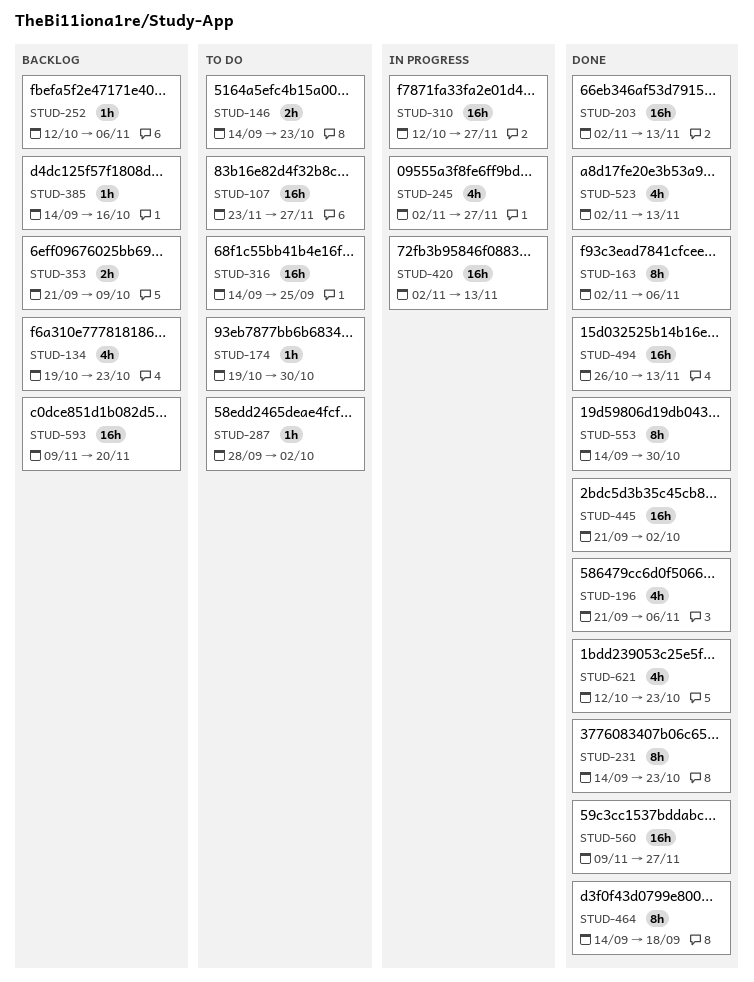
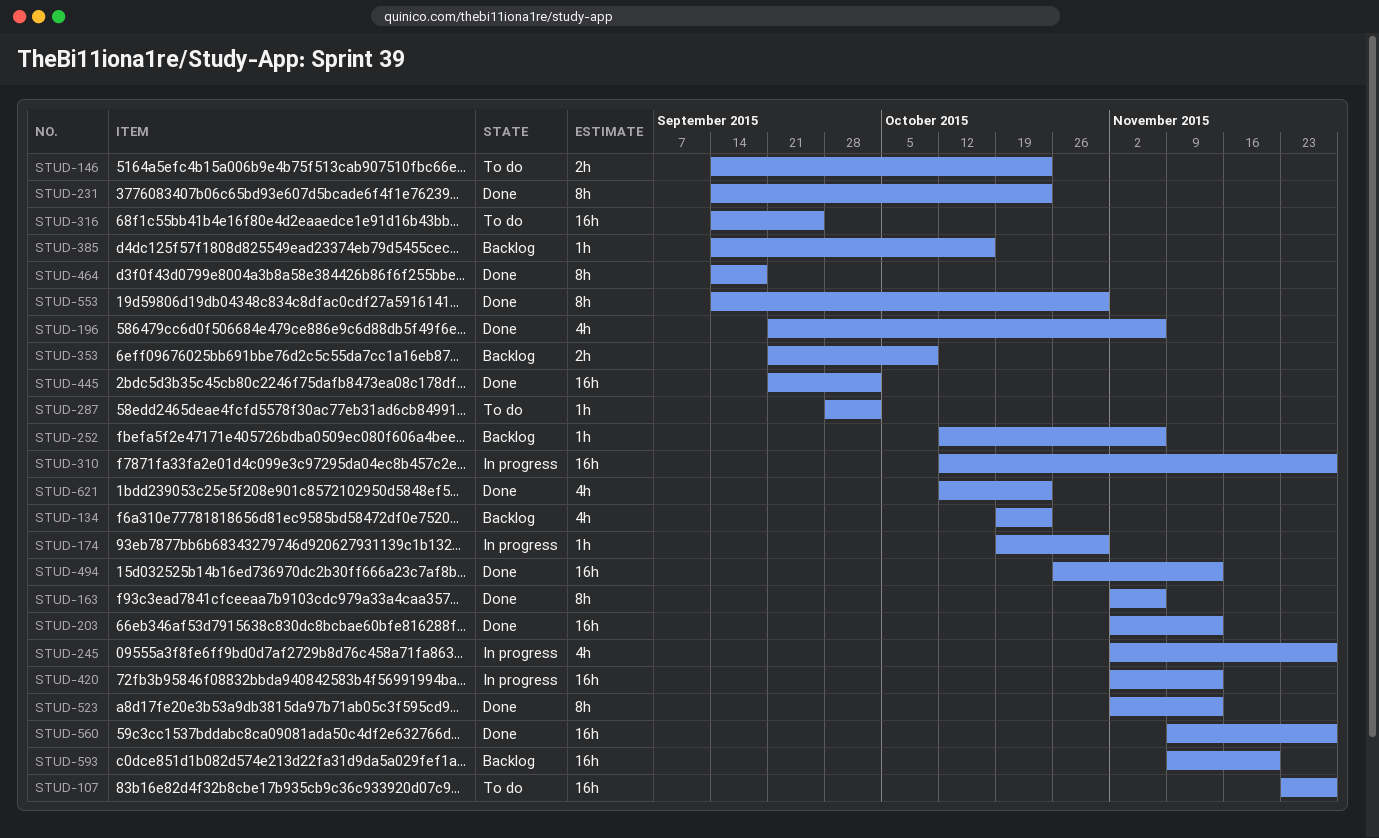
STUD-174, status: To do -> In progress
STUD-523, estimate: 4h -> 8h

